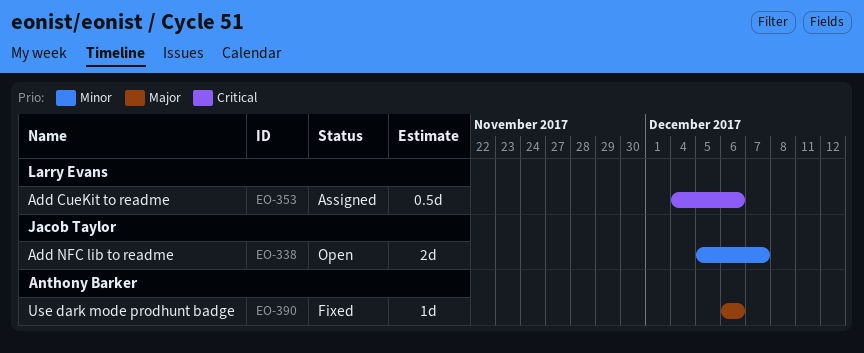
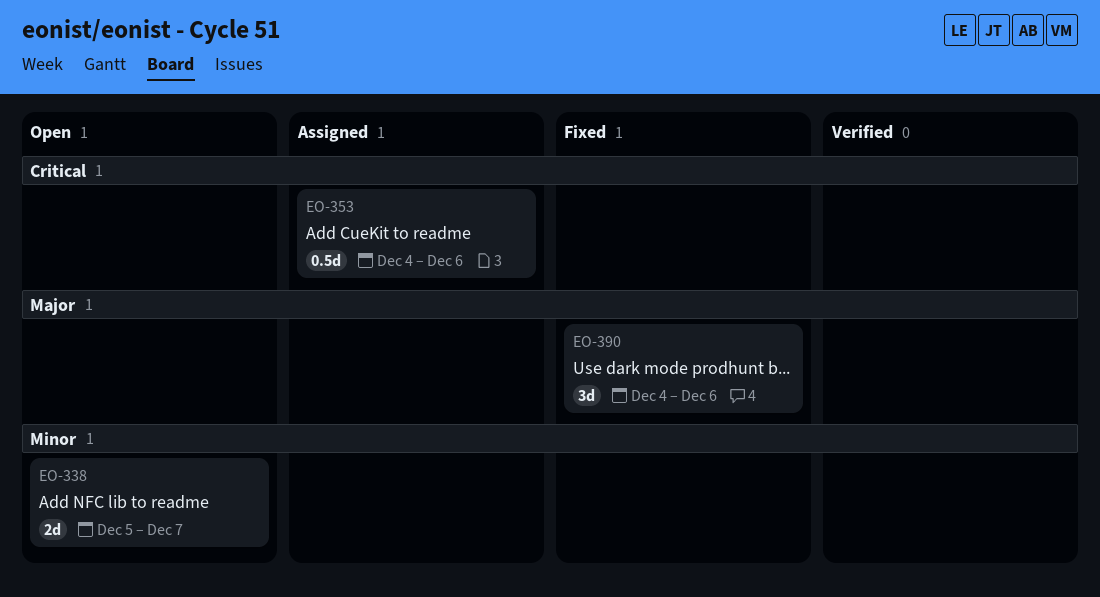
EO-390, estimate: 1d -> 3d
EO-390, start: Dec 6 -> Dec 4

